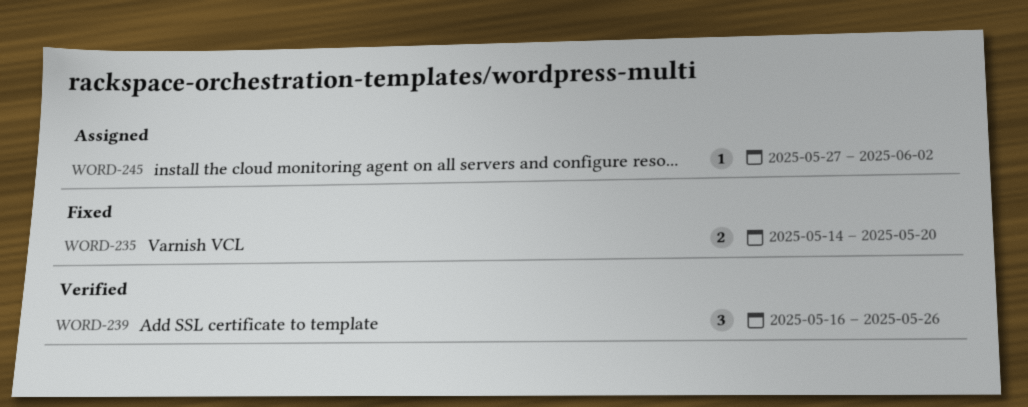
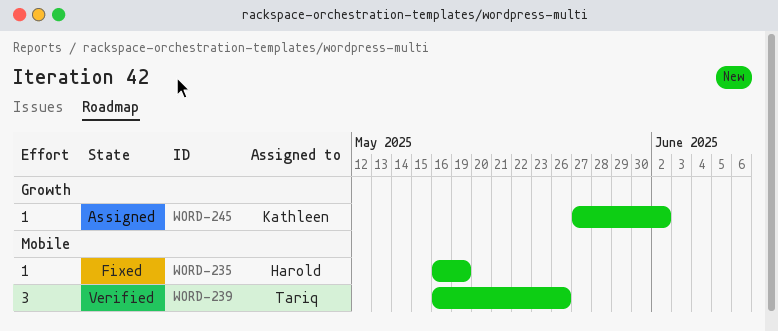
WORD-235, estimate: 2 -> 1
WORD-235, start: May 14 -> May 16
WORD-235, due: May 20 -> May 19

